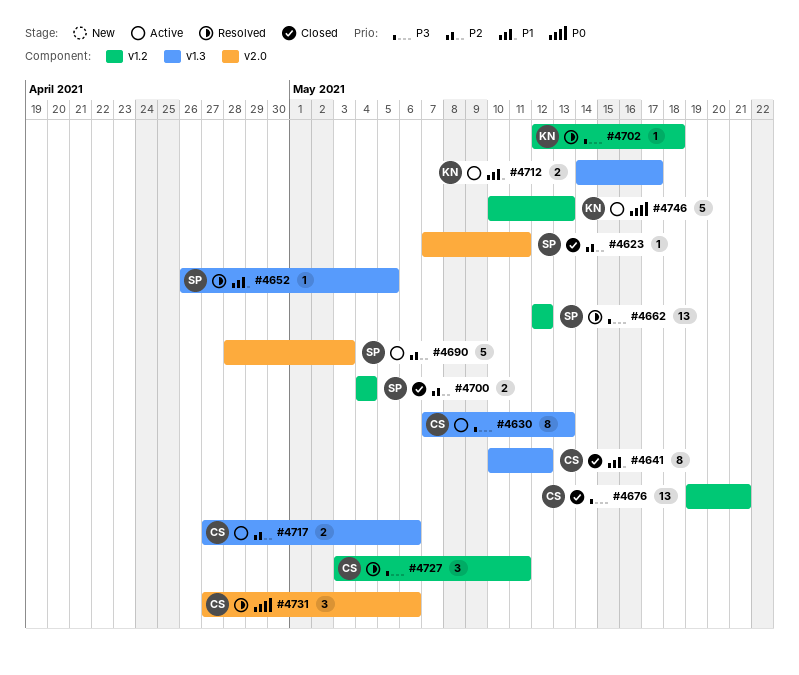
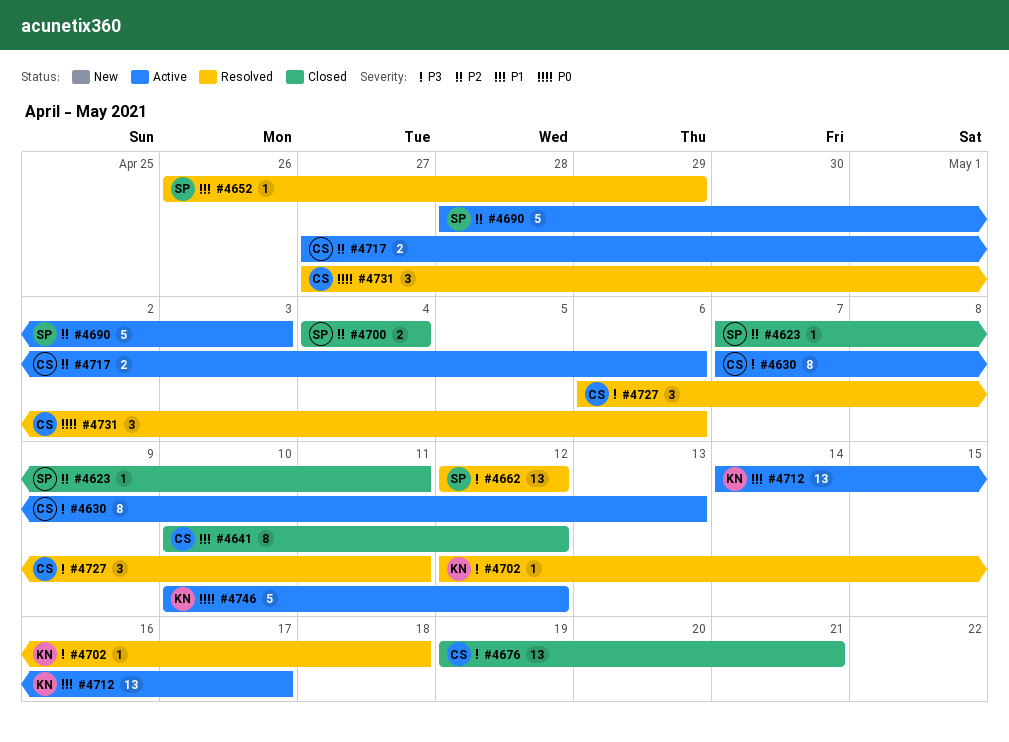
#4652, due: May 5 -> Apr 29
#4712, estimate: 2 -> 13
#4727, start: May 3 -> May 6
#4746, due: May 13 -> May 12

